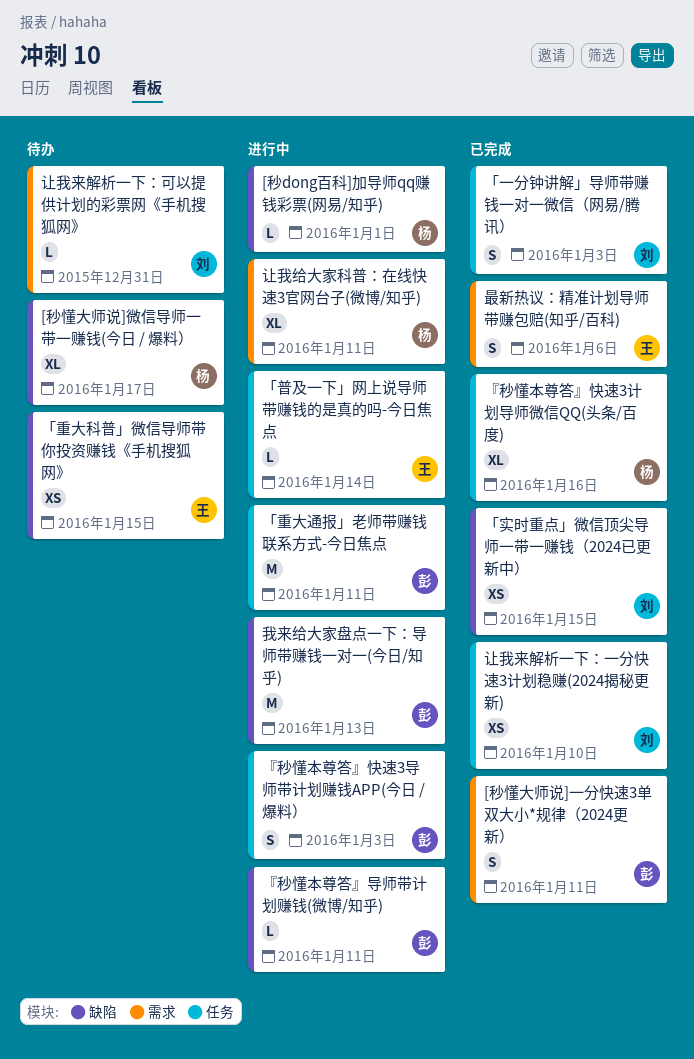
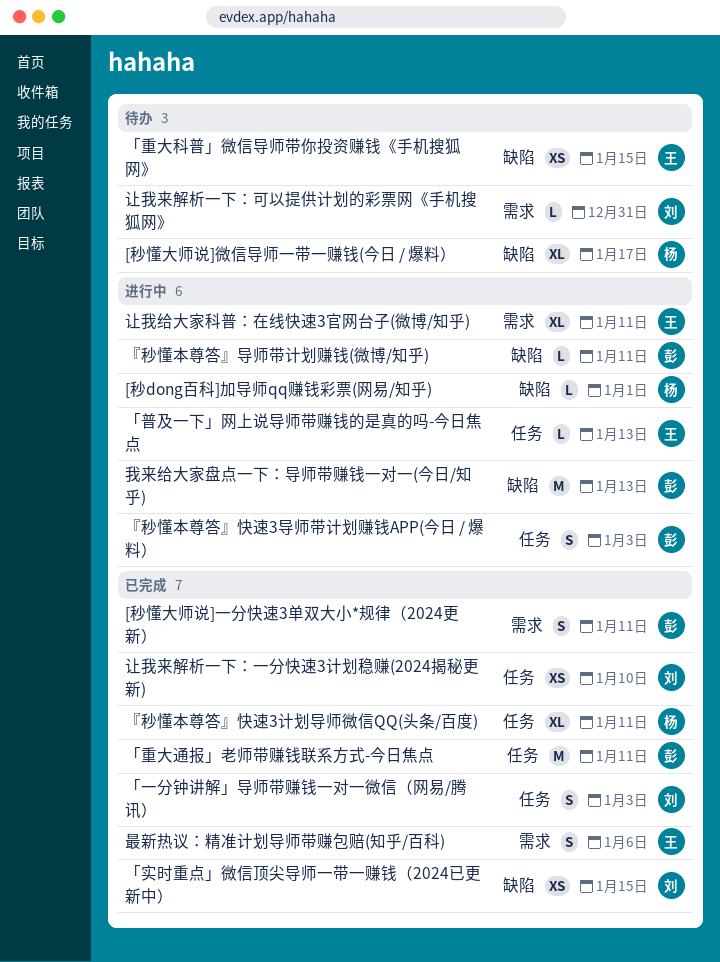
「普及一下」网上说导师带赚钱的是真的吗-今日焦点, due: Jan 14 -> Jan 13
「重大通报」老师带赚钱联系方式-今日焦点, status: 进行中 -> 已完成
『秒懂本尊答』快速3计划导师微信QQ(头条/百度), due: Jan 16 -> Jan 11
让我给大家科普：在线快速3官网台子(微博/知乎), owner: 杨 -> 王

